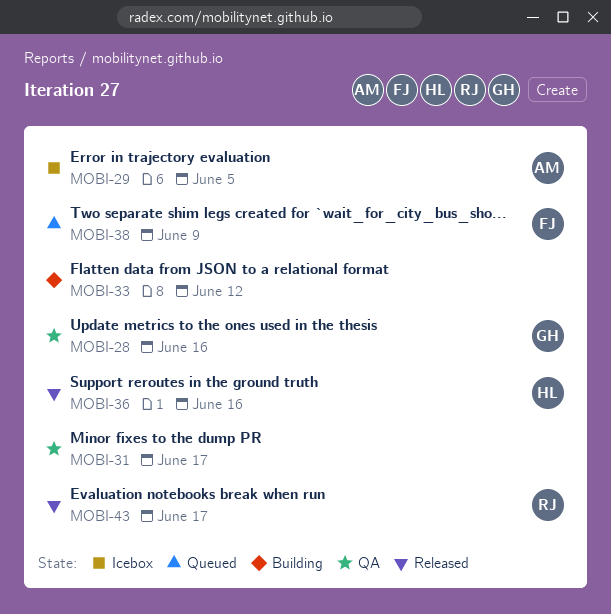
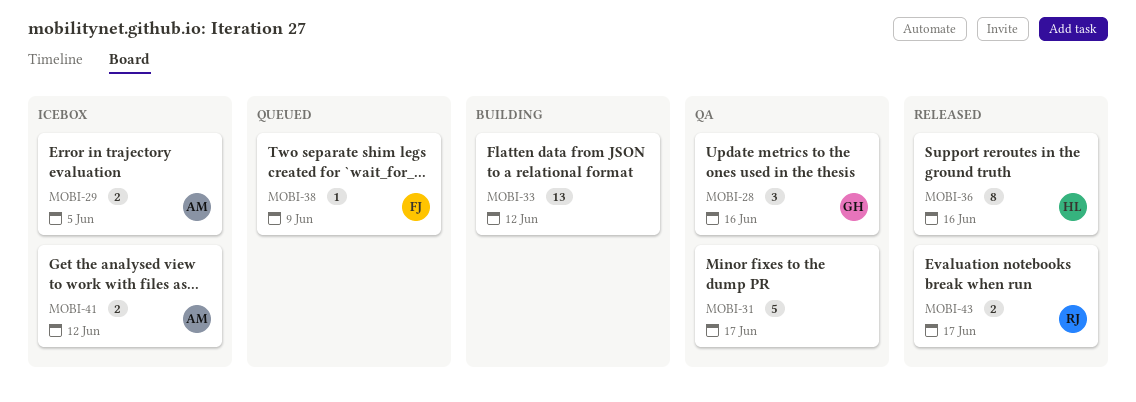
MOBI-41: none -> present

